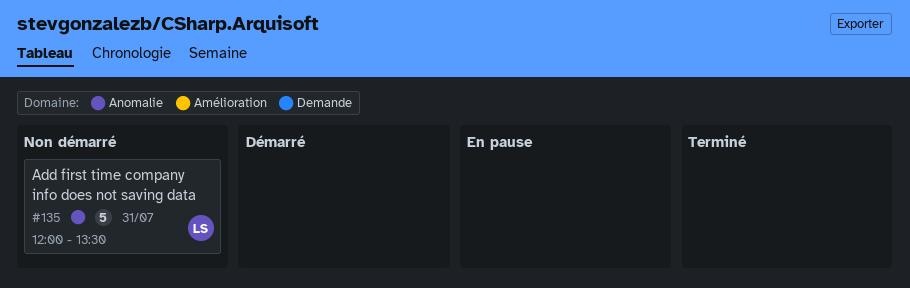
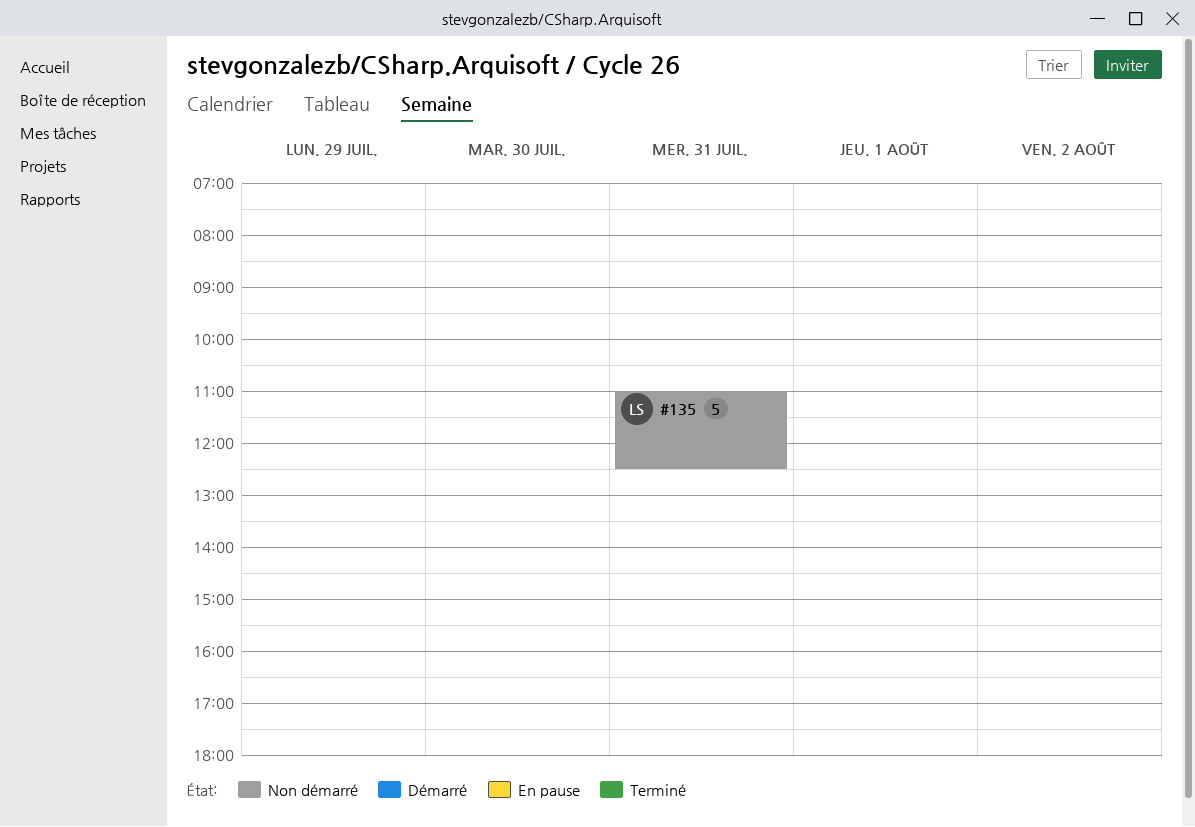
#135, begins: 12:00 -> 11:00
#135, ends: 13:30 -> 12:30

